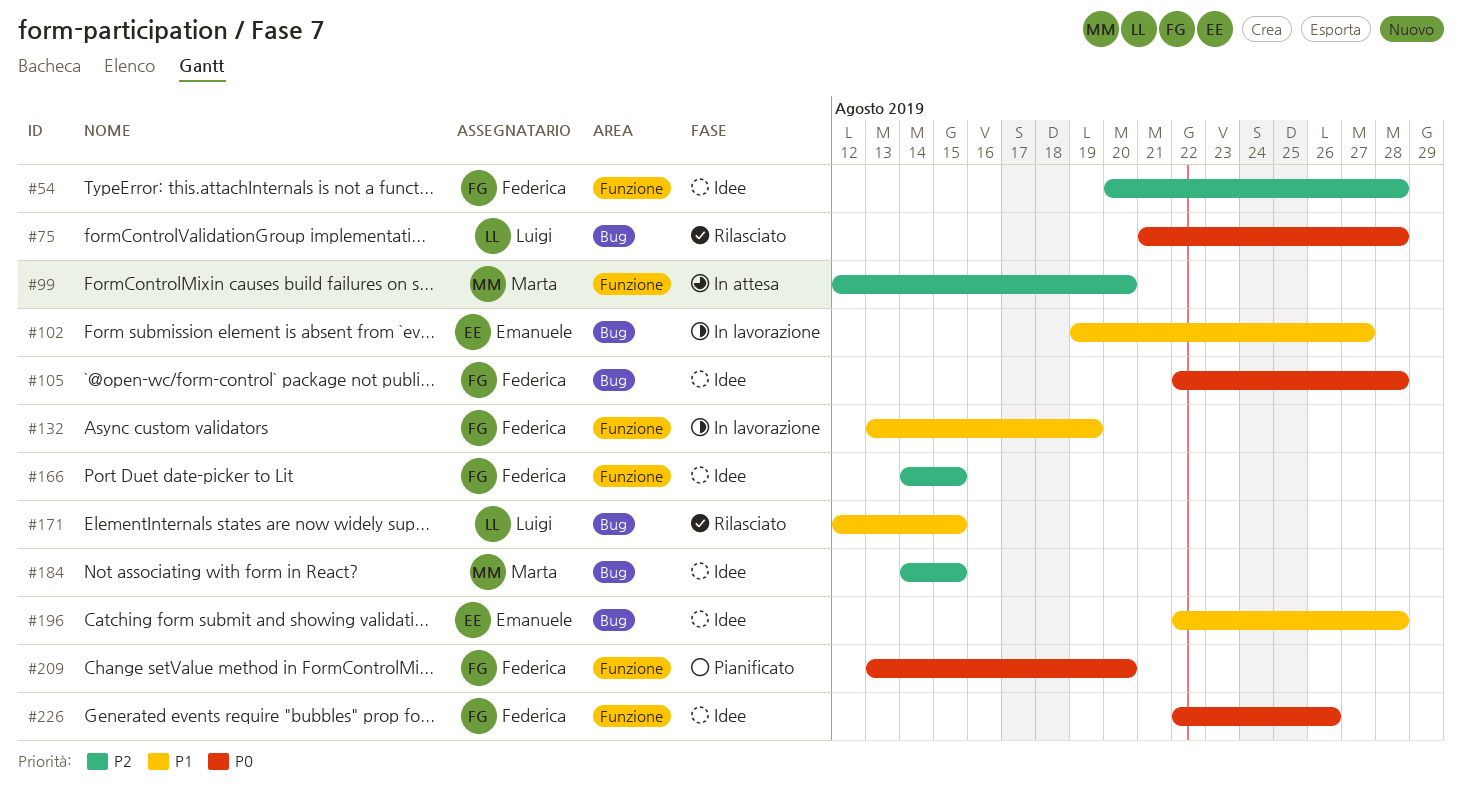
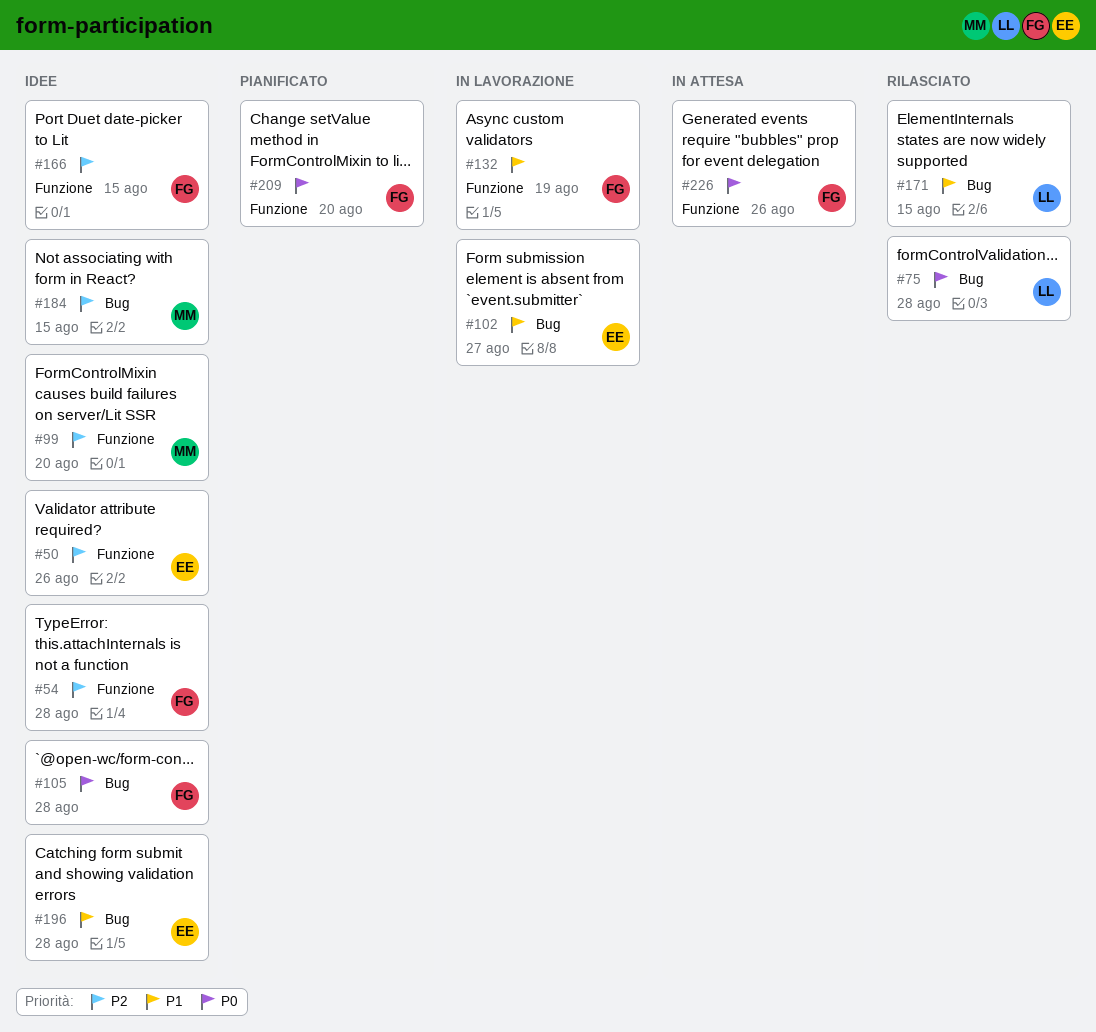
#50: none -> present
#99, status: In attesa -> Idee
#226, status: Idee -> In attesa

